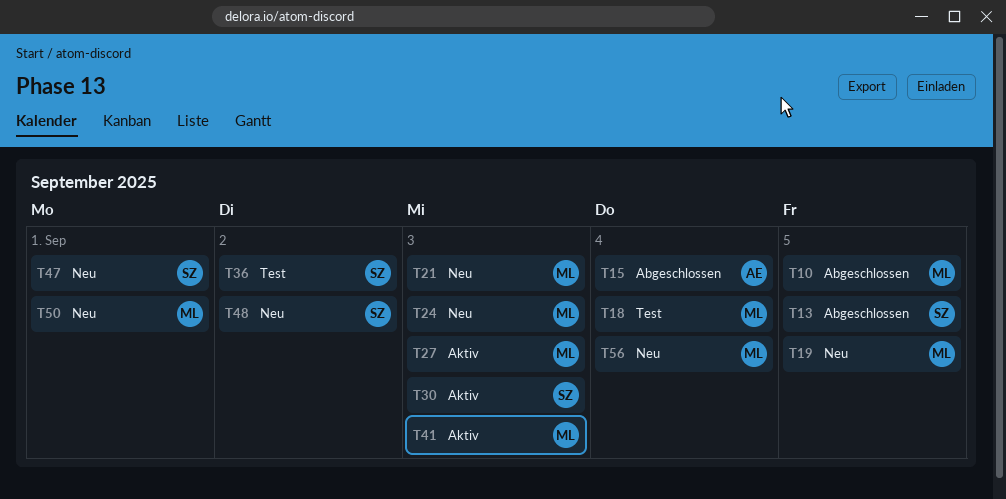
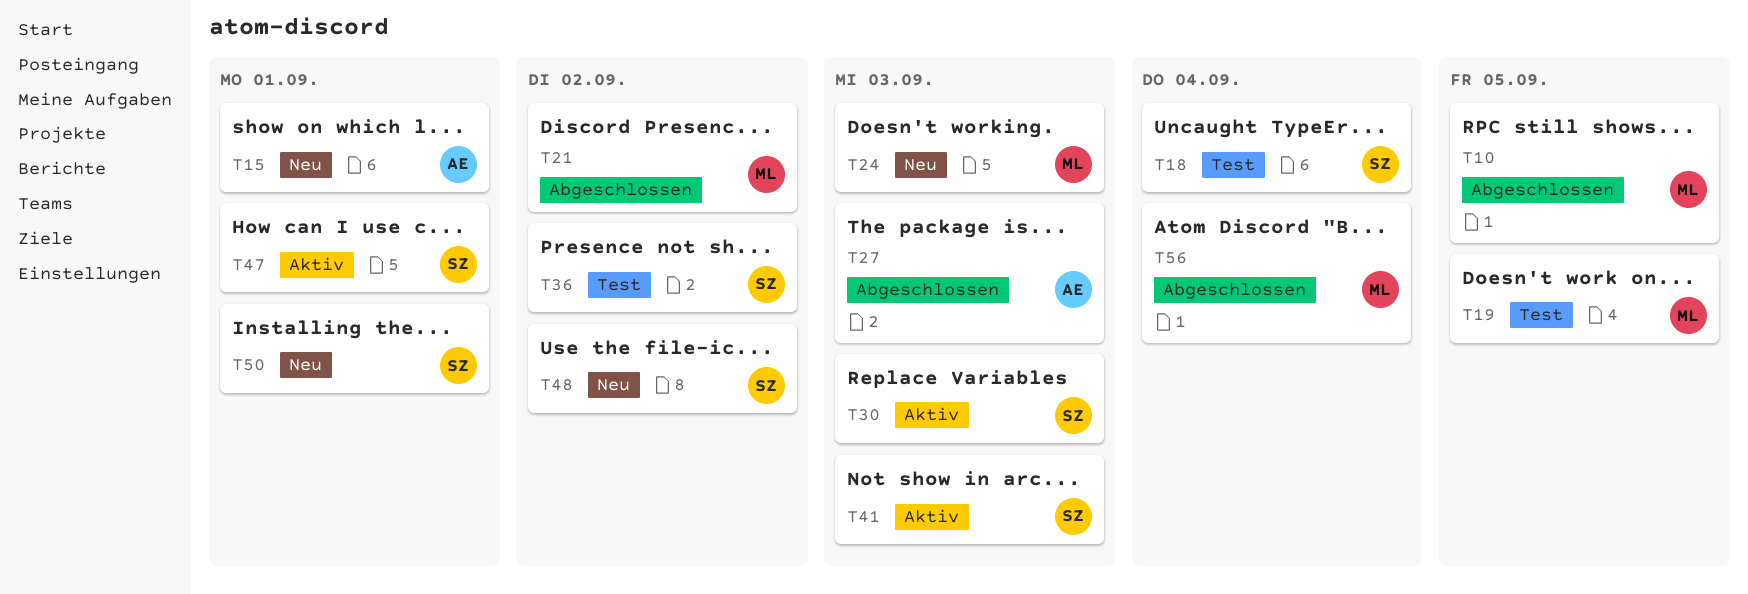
T13: present -> none
T15, status: Abgeschlossen -> Neu
T15, due: Sep 4 -> Sep 1
T18, owner: ML -> SZ
T19, status: Neu -> Test
T21, status: Neu -> Abgeschlossen
T21, due: Sep 3 -> Sep 2
T27, status: Aktiv -> Abgeschlossen
T27, owner: ML -> AE
T41, owner: ML -> SZ
T47, status: Neu -> Aktiv
T50, owner: ML -> SZ
T56, status: Neu -> Abgeschlossen

